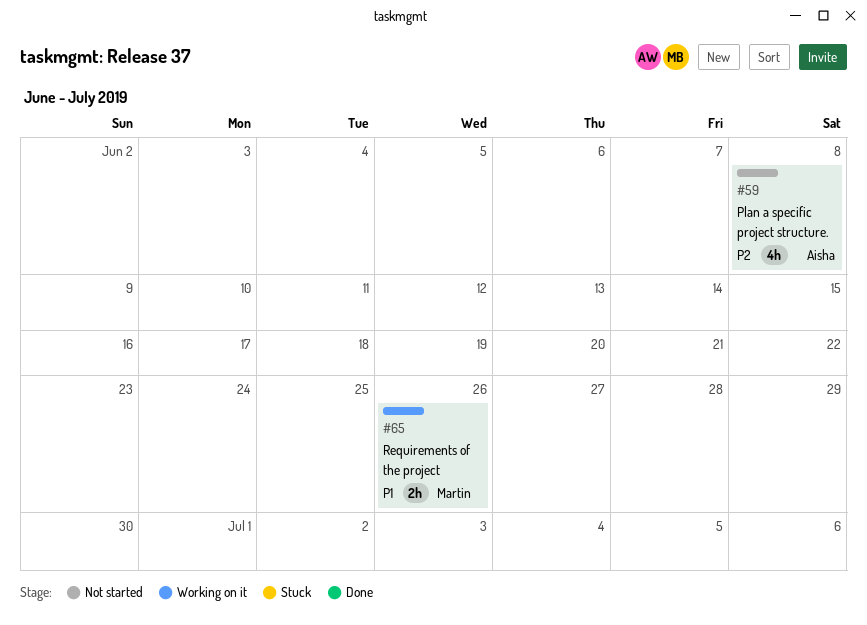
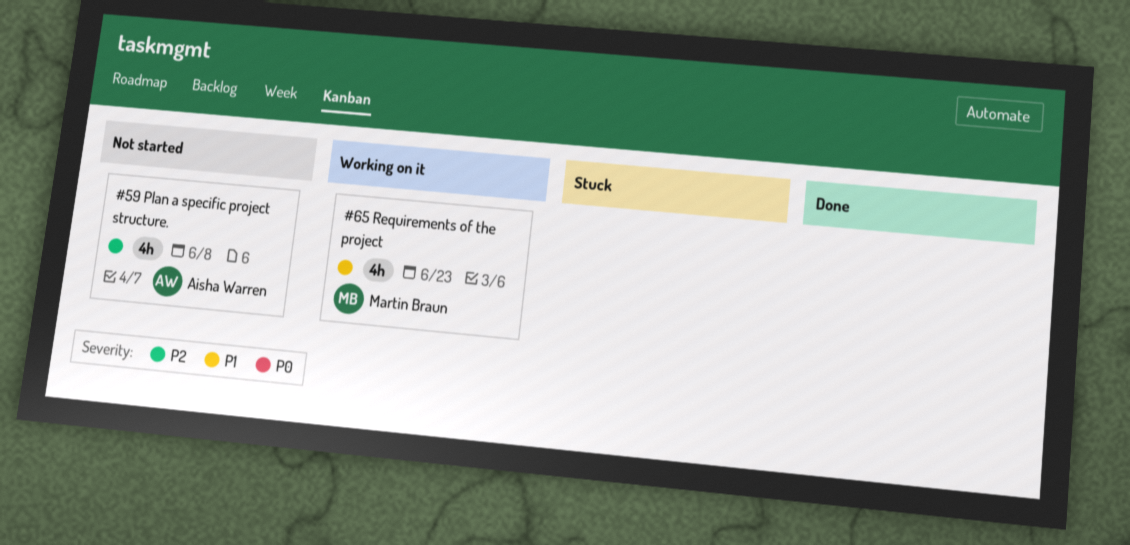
#65, estimate: 2h -> 4h
#65, due: Jun 26 -> Jun 23

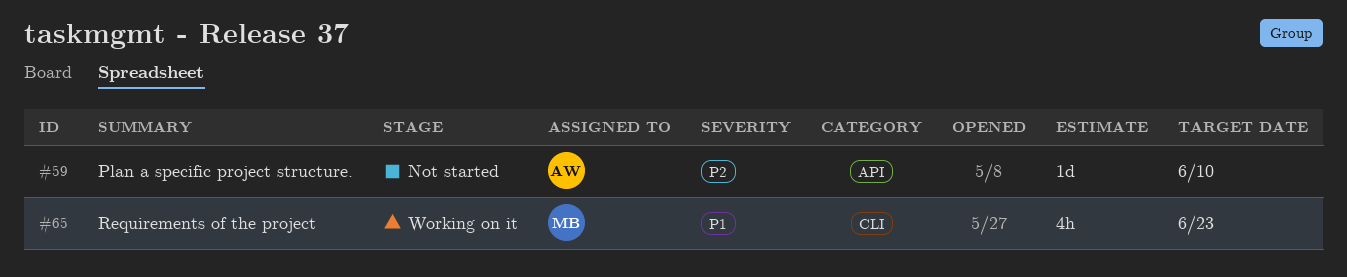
#59, estimate: 4h -> 1d
#59, due: Jun 8 -> Jun 10

